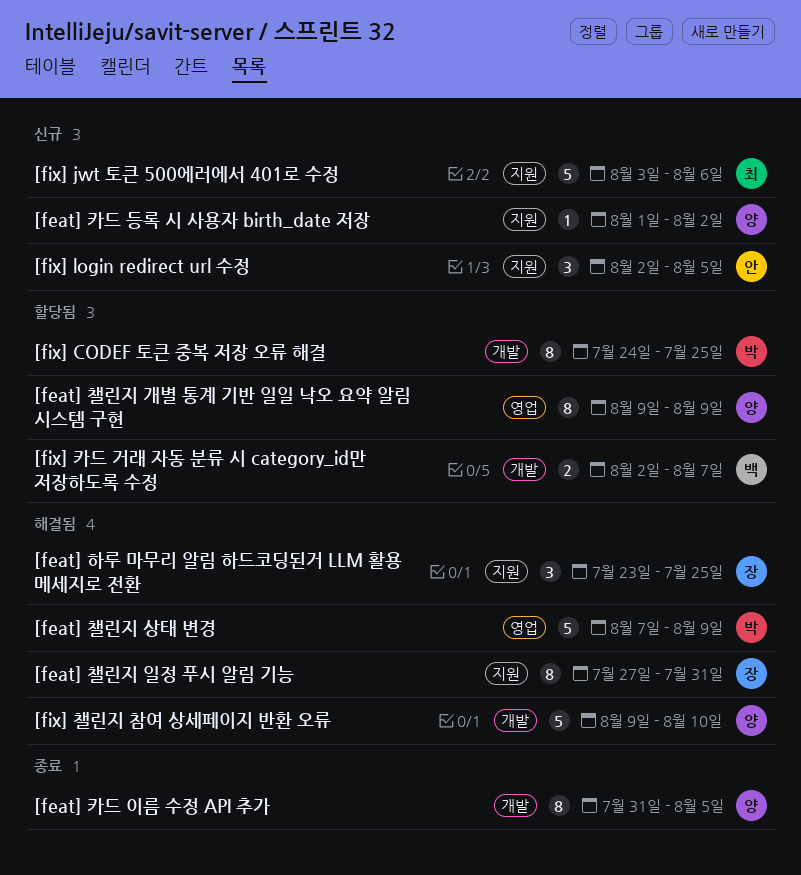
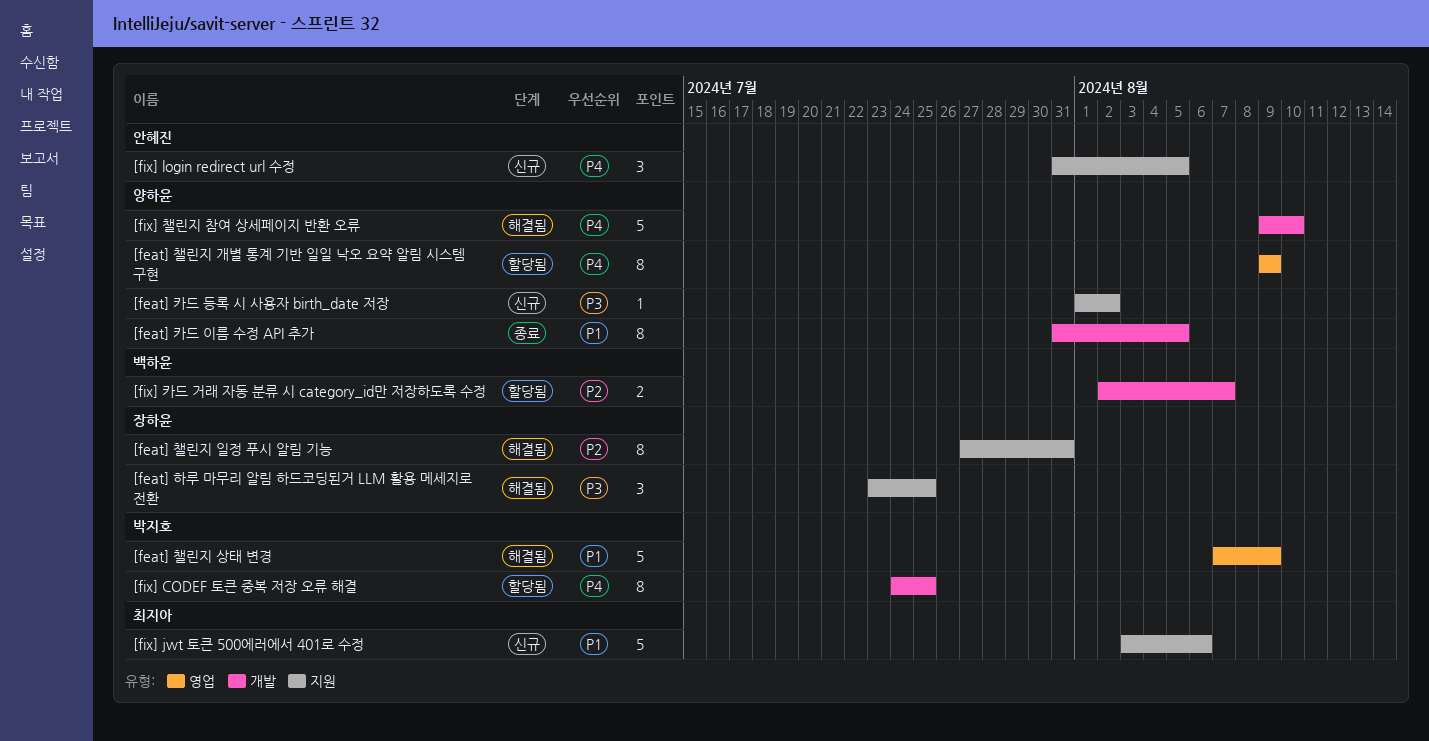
[fix] login redirect url 수정, start: Aug 2 -> Jul 31

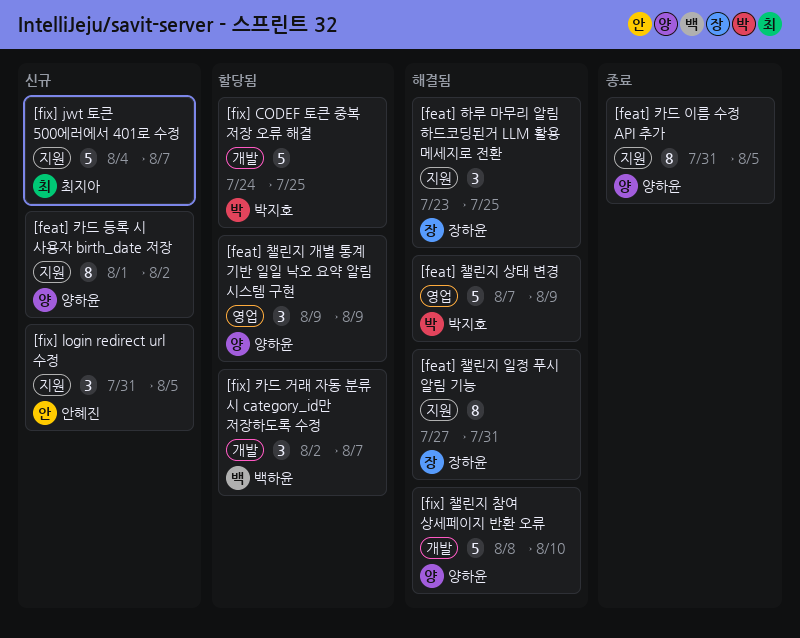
[feat] 챌린지 개별 통계 기반 일일 낙오 요약 알림 시스템 구현, estimate: 8 -> 3
[feat] 카드 등록 시 사용자 birth_date 저장, estimate: 1 -> 8
[feat] 카드 이름 수정 API 추가, label: 개발 -> 지원
[fix] CODEF 토큰 중복 저장 오류 해결, estimate: 8 -> 5
[fix] jwt 토큰 500에러에서 401로 수정, start: Aug 3 -> Aug 4
[fix] jwt 토큰 500에러에서 401로 수정, due: Aug 6 -> Aug 7
[fix] 챌린지 참여 상세페이지 반환 오류, start: Aug 9 -> Aug 8
[fix] 카드 거래 자동 분류 시 category_id만 저장하도록 수정, estimate: 2 -> 3

